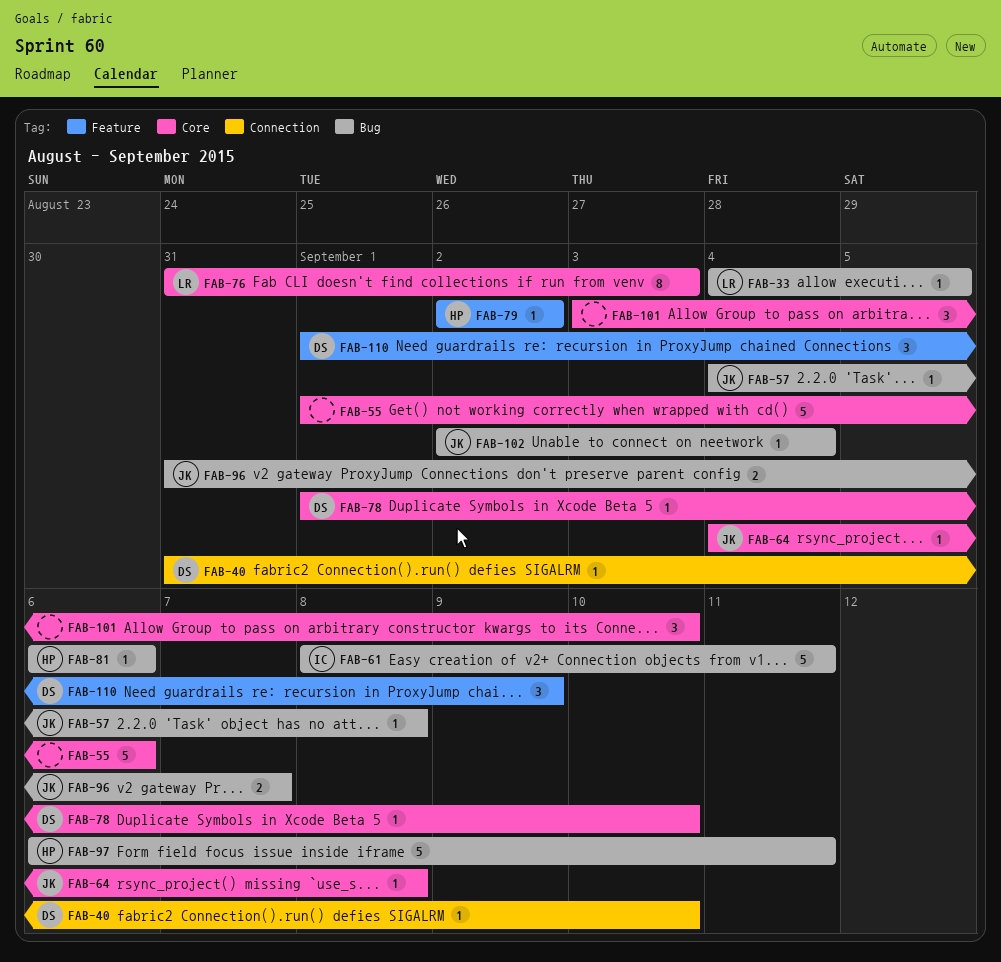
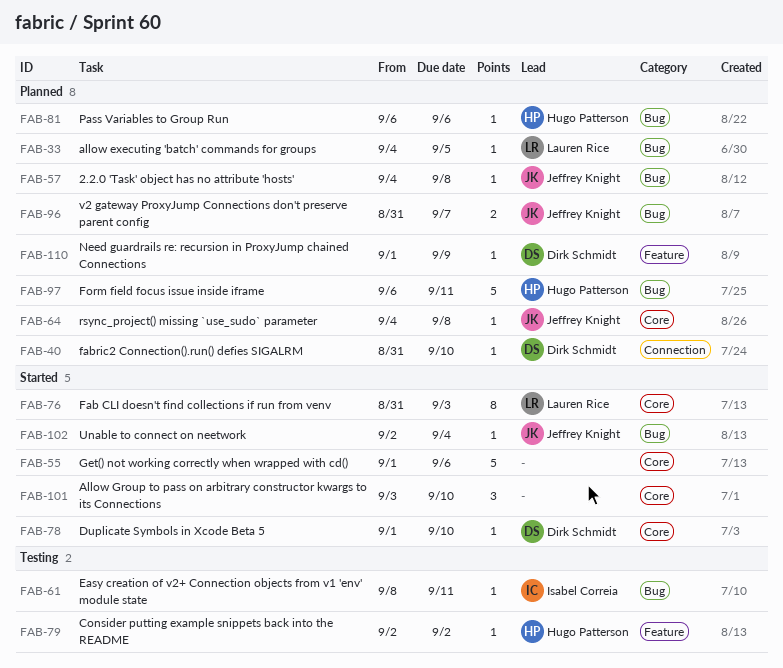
FAB-61, estimate: 5 -> 1
FAB-110, estimate: 3 -> 1

